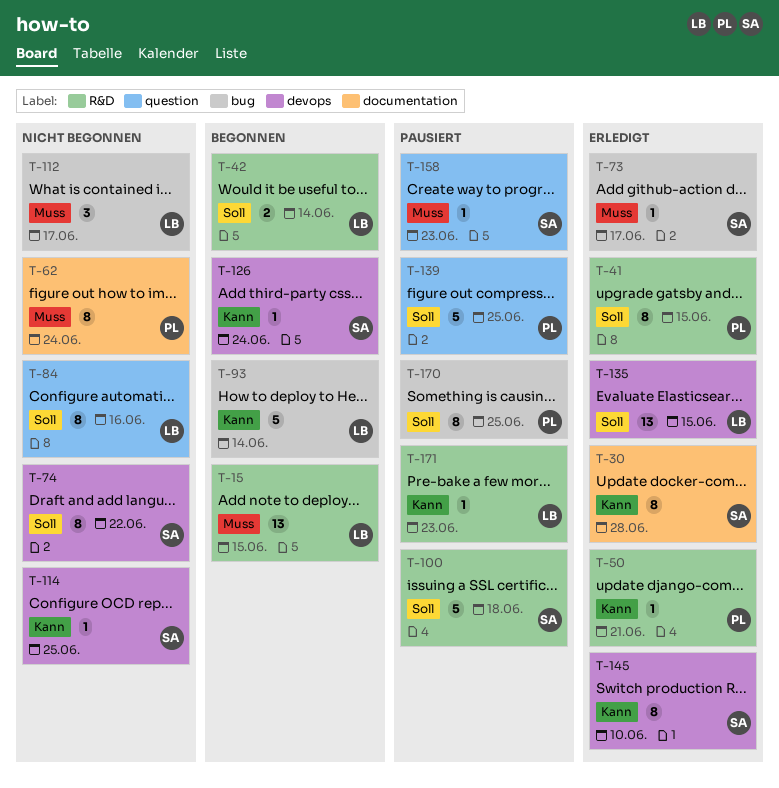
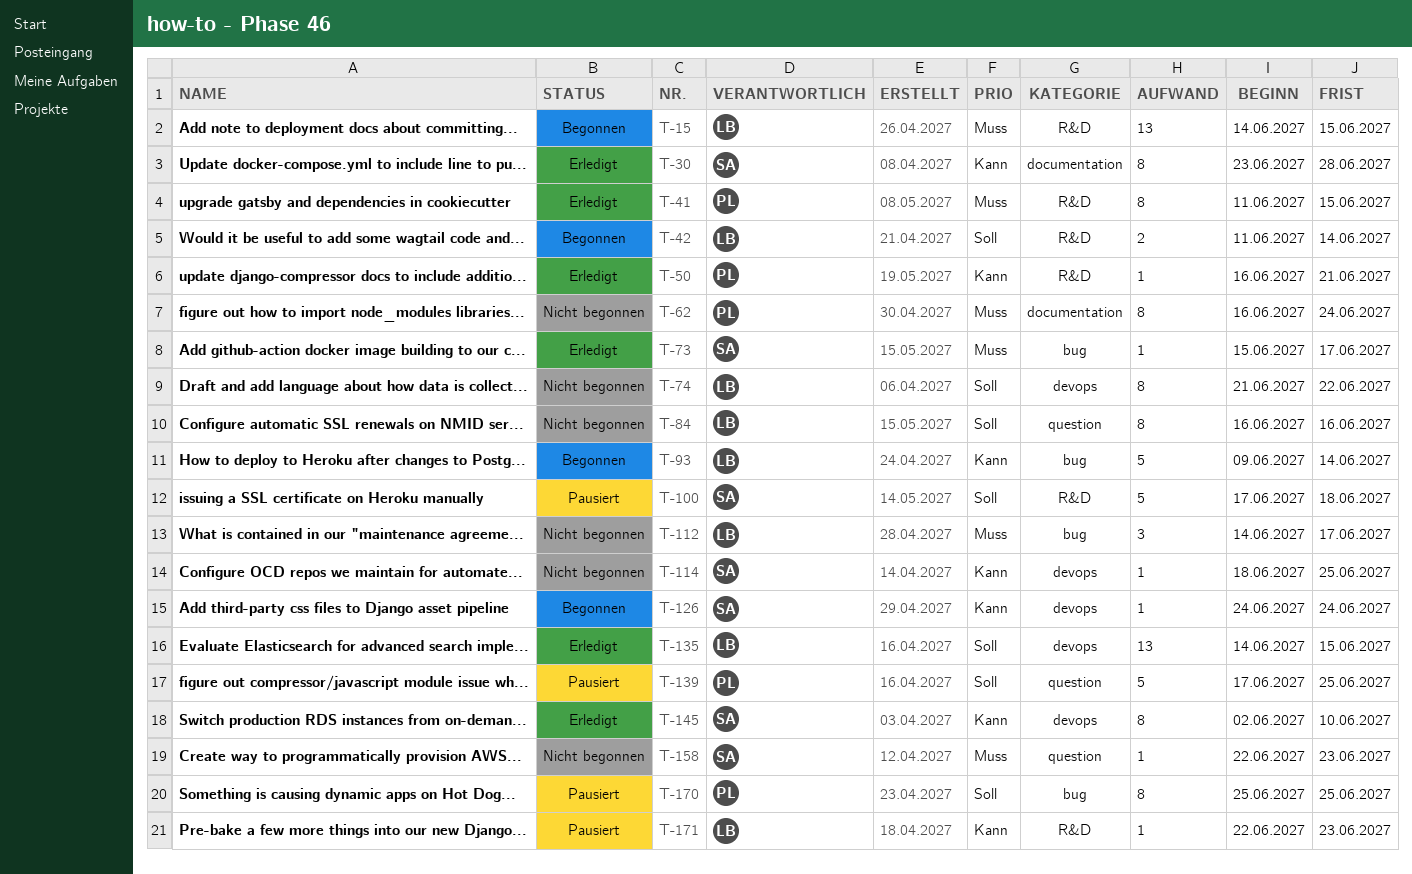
T-41, priority: Soll -> Muss
T-74, owner: SA -> LB
T-158, status: Pausiert -> Nicht begonnen

